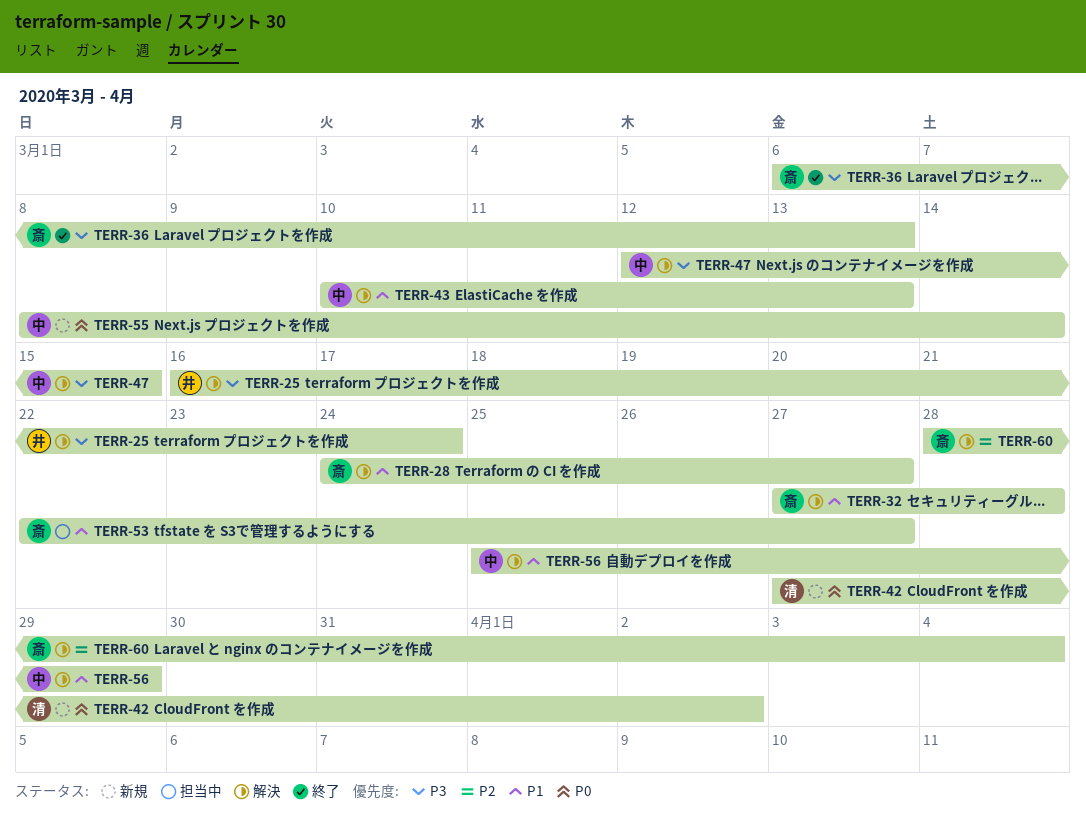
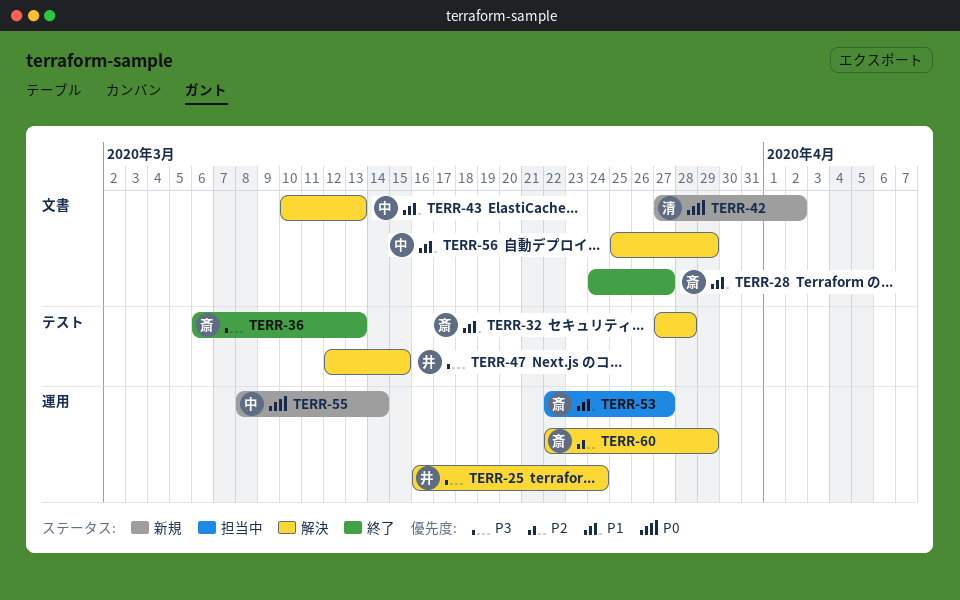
TERR-28, status: 解決 -> 終了
TERR-47, owner: 中 -> 井
TERR-60, start: Mar 28 -> Mar 22
TERR-60, due: Apr 4 -> Mar 29

